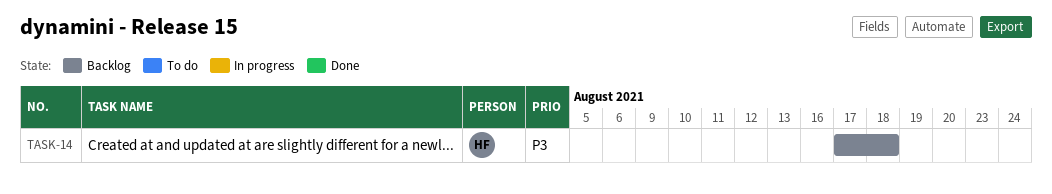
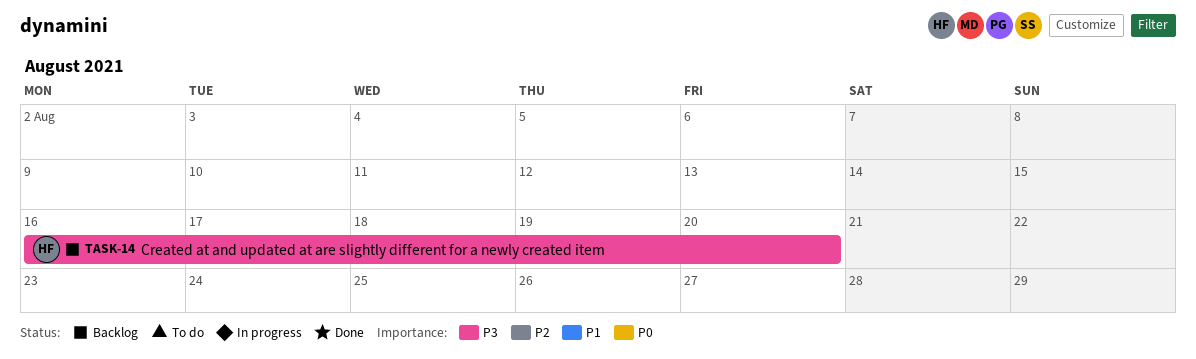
TASK-14, start: Aug 17 -> Aug 16
TASK-14, due: Aug 18 -> Aug 20

